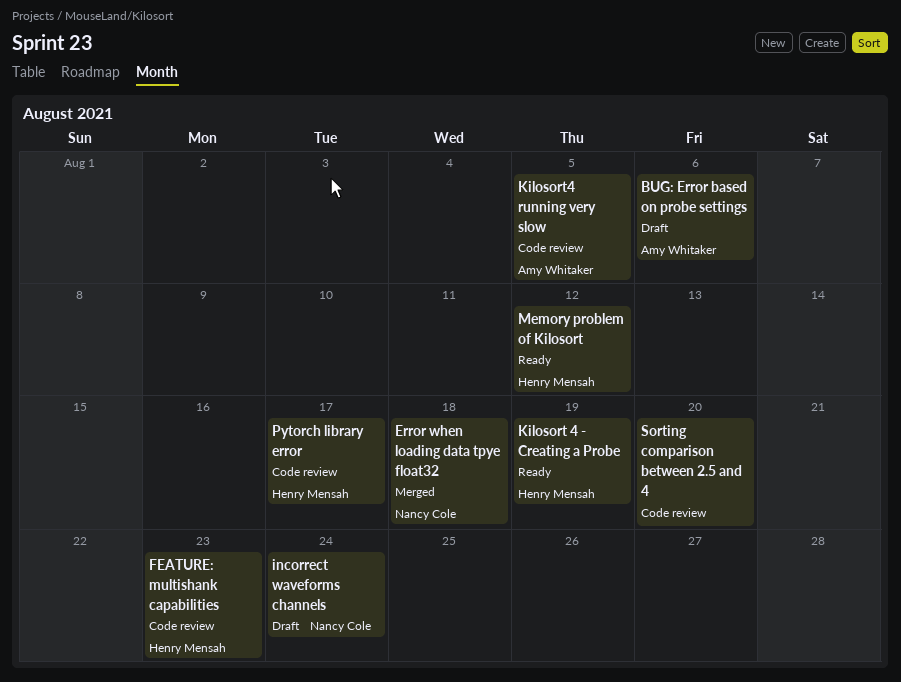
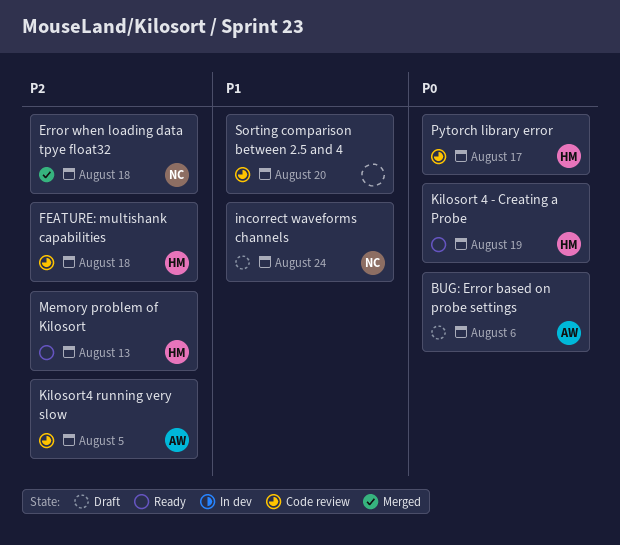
FEATURE: multishank capabilities, due: Aug 23 -> Aug 18
Memory problem of Kilosort, due: Aug 12 -> Aug 13

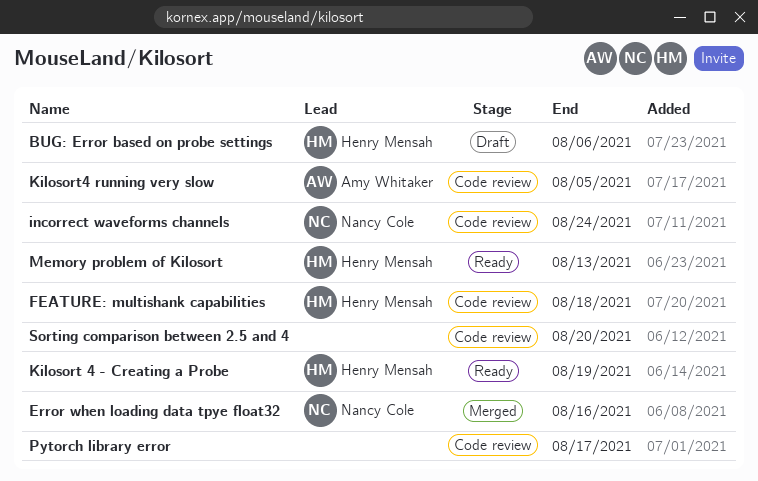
BUG: Error based on probe settings, owner: Amy Whitaker -> Henry Mensah
Error when loading data tpye float32, due: Aug 18 -> Aug 16
incorrect waveforms channels, status: Draft -> Code review
Pytorch library error, owner: Henry Mensah -> none

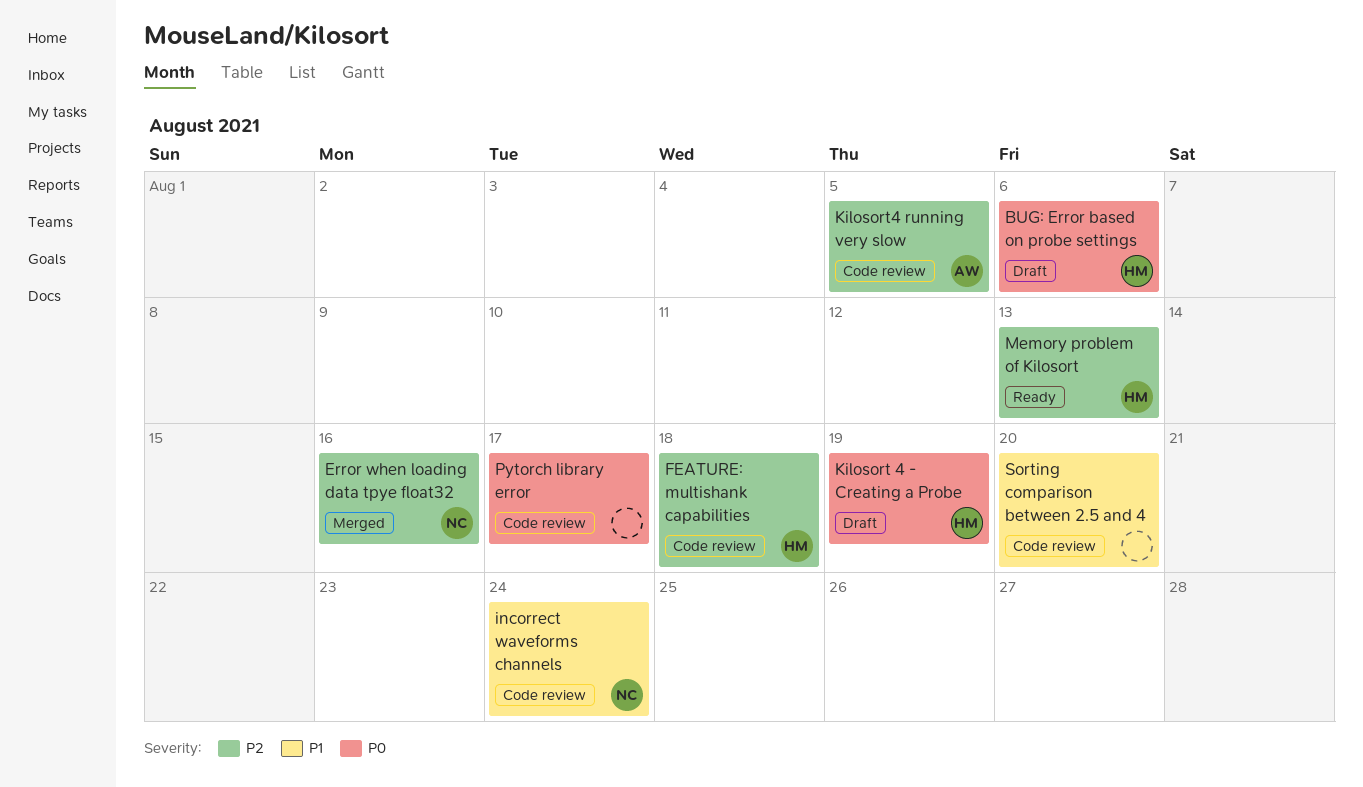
Kilosort 4 - Creating a Probe, status: Ready -> Draft

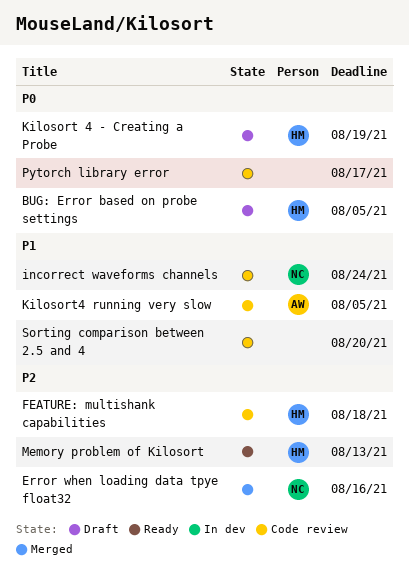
BUG: Error based on probe settings, due: Aug 6 -> Aug 5
Kilosort4 running very slow, priority: P2 -> P1

